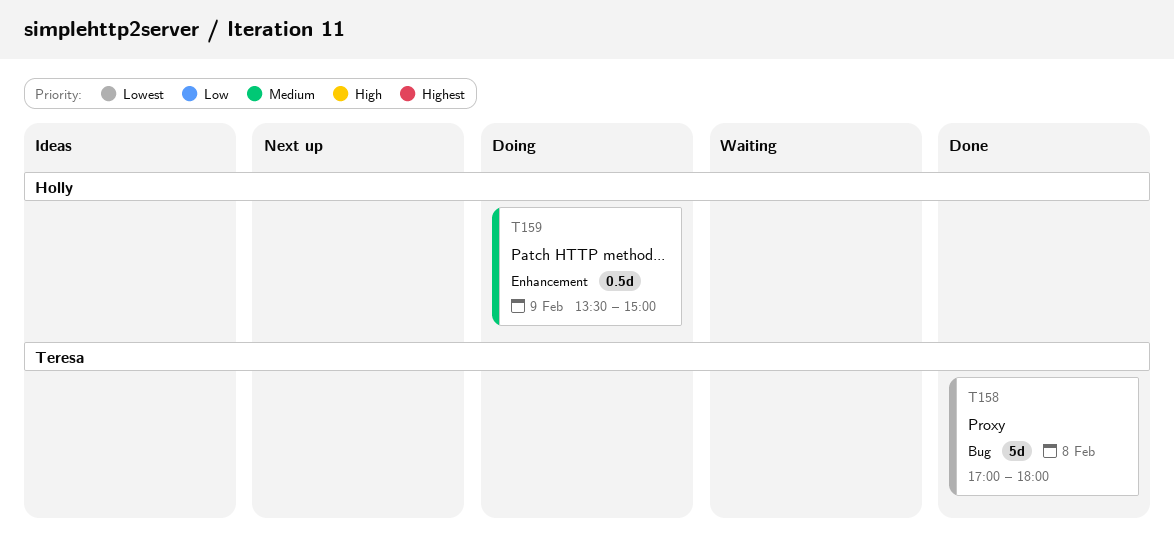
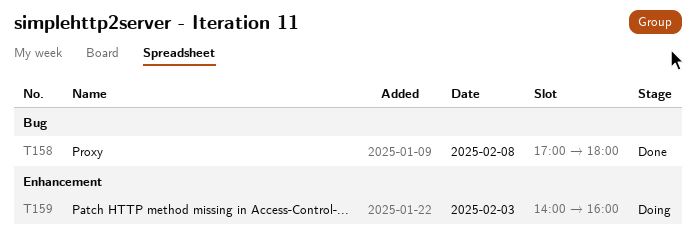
T159, day: Feb 9 -> Feb 3
T159, begins: 13:30 -> 14:00
T159, ends: 15:00 -> 16:00

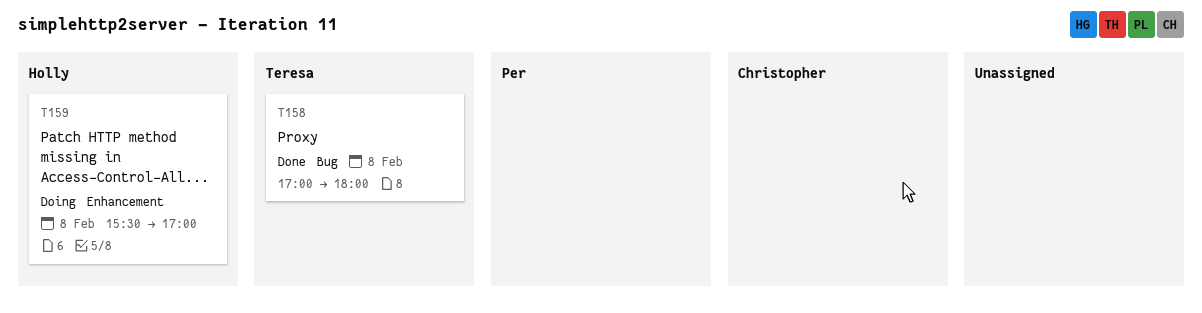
T159, day: Feb 3 -> Feb 8
T159, begins: 14:00 -> 15:30
T159, ends: 16:00 -> 17:00

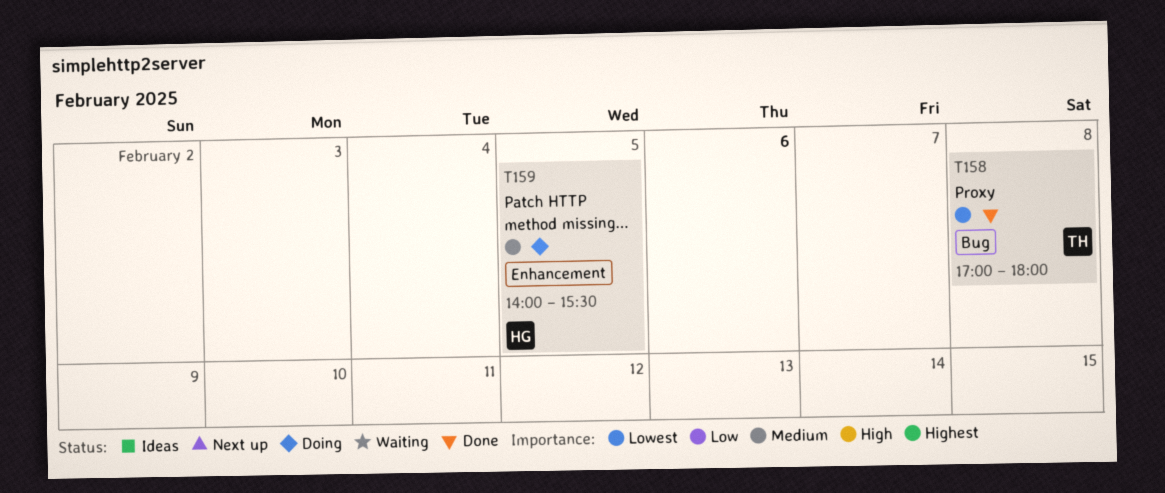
T159, day: Feb 8 -> Feb 5
T159, begins: 15:30 -> 14:00
T159, ends: 17:00 -> 15:30

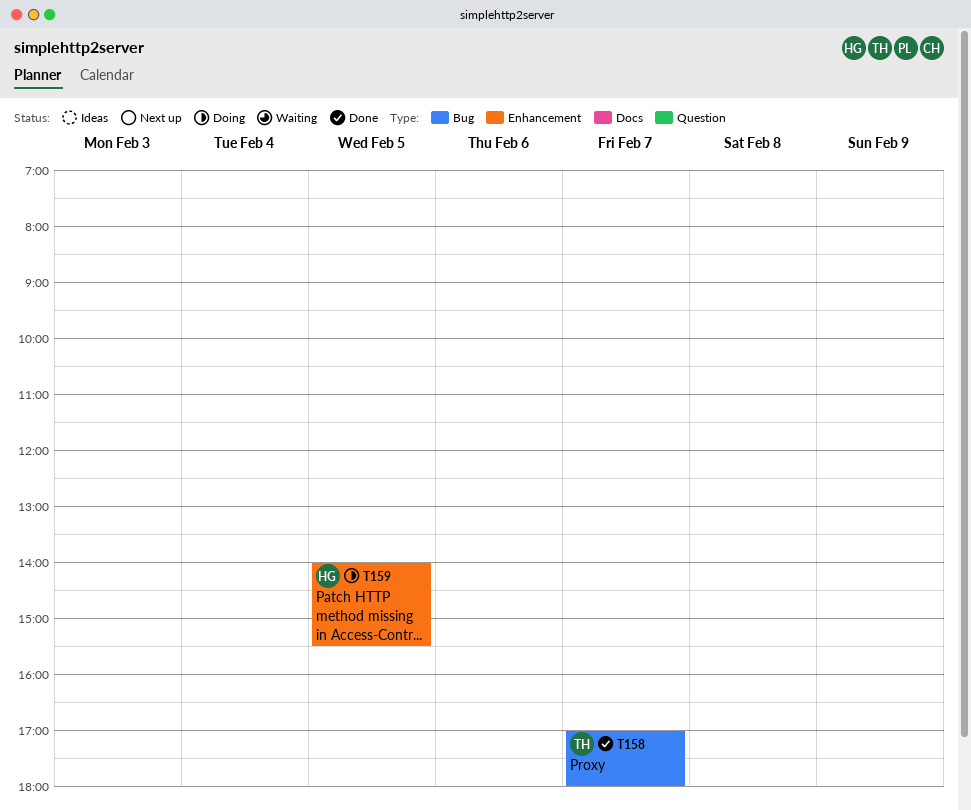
T158, day: Feb 8 -> Feb 7

